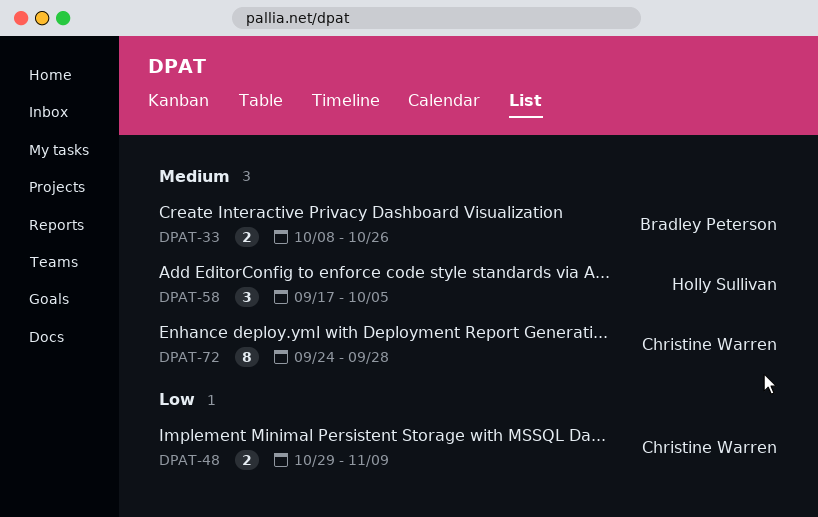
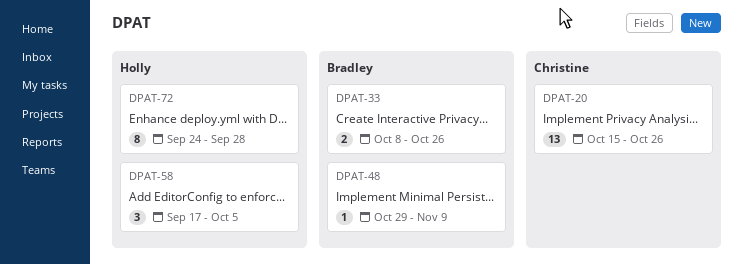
DPAT-20: none -> present
DPAT-48, owner: Christine Warren -> Bradley Peterson
DPAT-48, estimate: 2 -> 1
DPAT-72, owner: Christine Warren -> Holly Sullivan

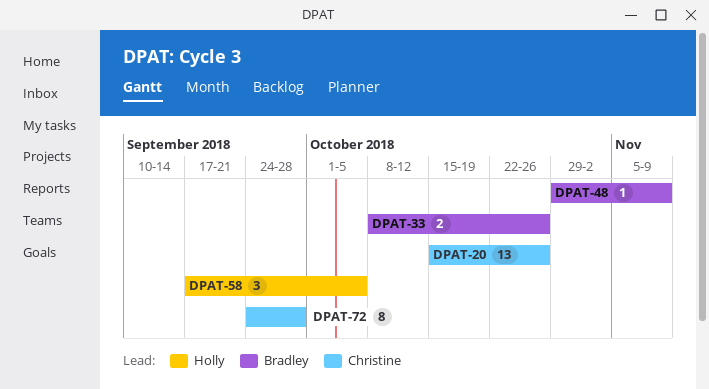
DPAT-72, owner: Holly -> Christine

